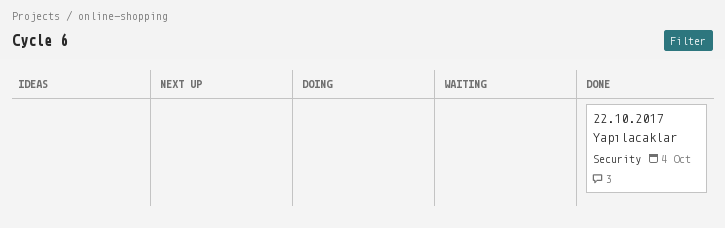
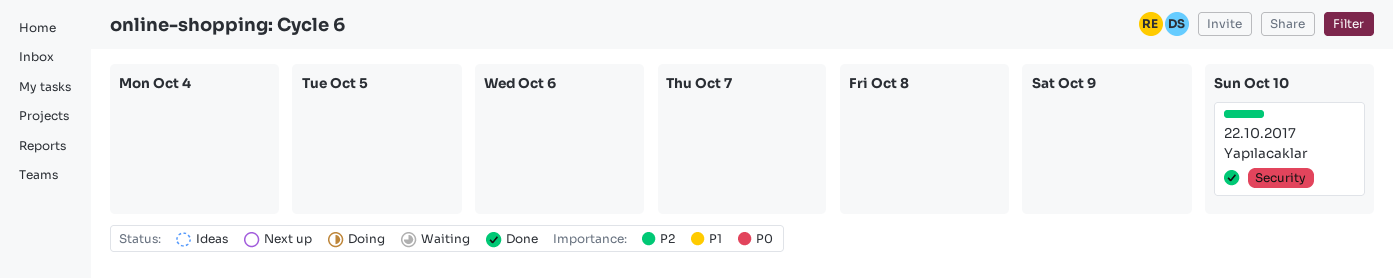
22.10.2017 Yapılacaklar, due: Oct 4 -> Oct 10

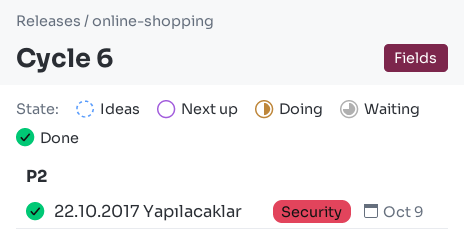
22.10.2017 Yapılacaklar, due: Oct 10 -> Oct 9

